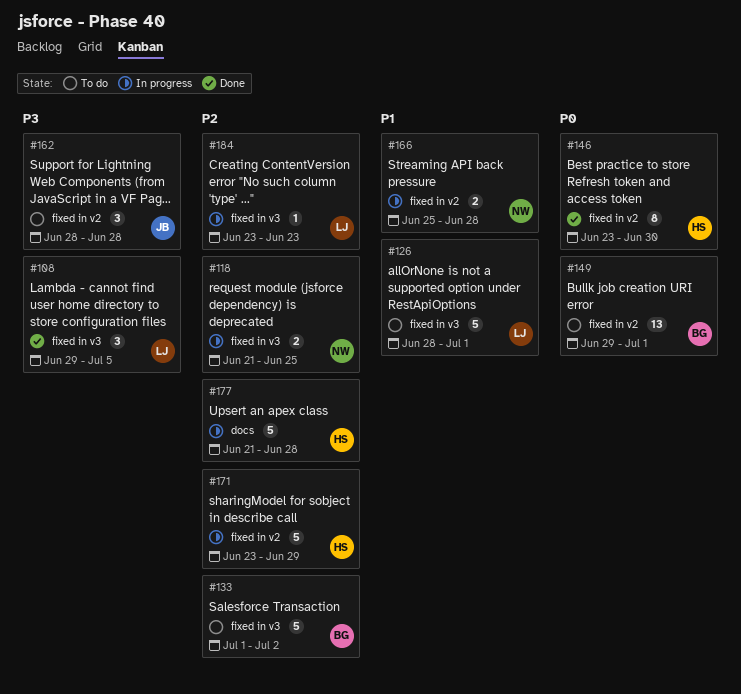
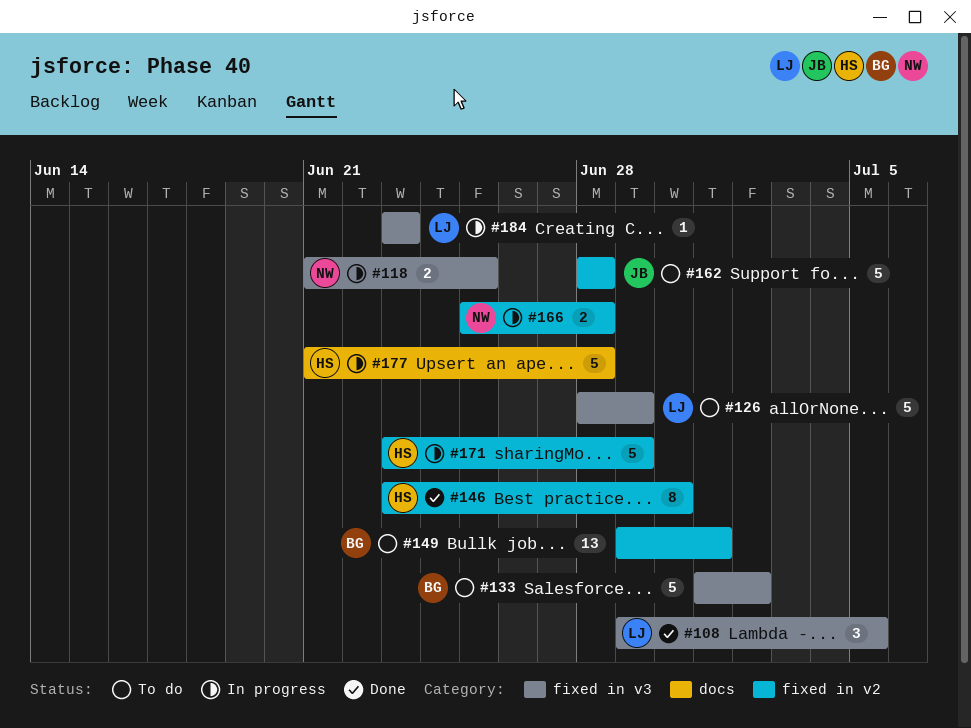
#126, due: Jul 1 -> Jun 29
#162, estimate: 3 -> 5

